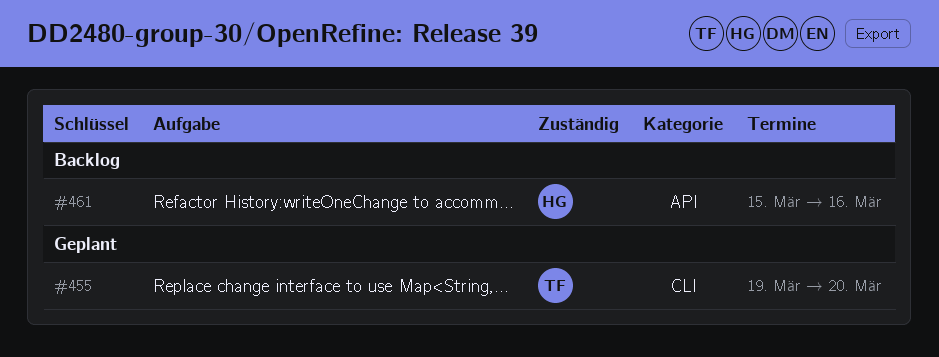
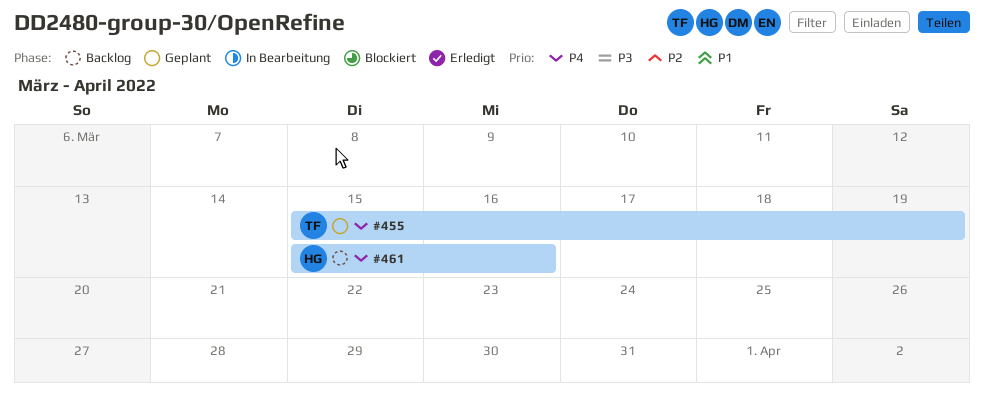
#455, start: Mar 19 -> Mar 15
#455, due: Mar 20 -> Mar 19

